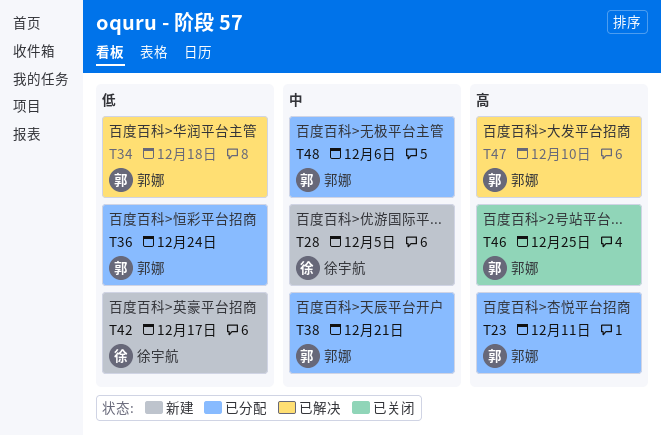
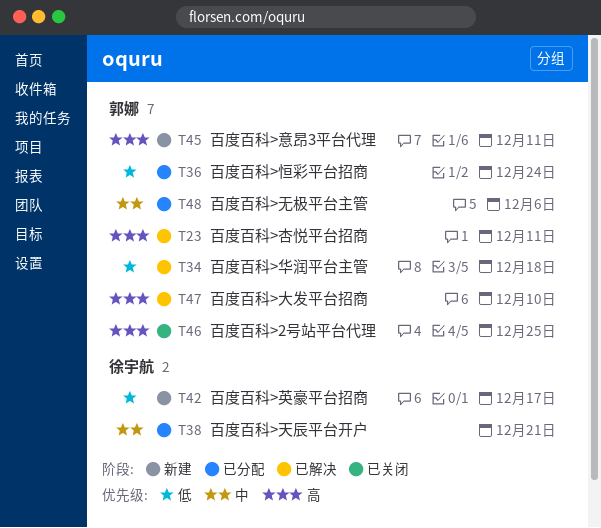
T23, status: 已分配 -> 已解决
T28: present -> none
T38, owner: 郭娜 -> 徐宇航
T45: none -> present

